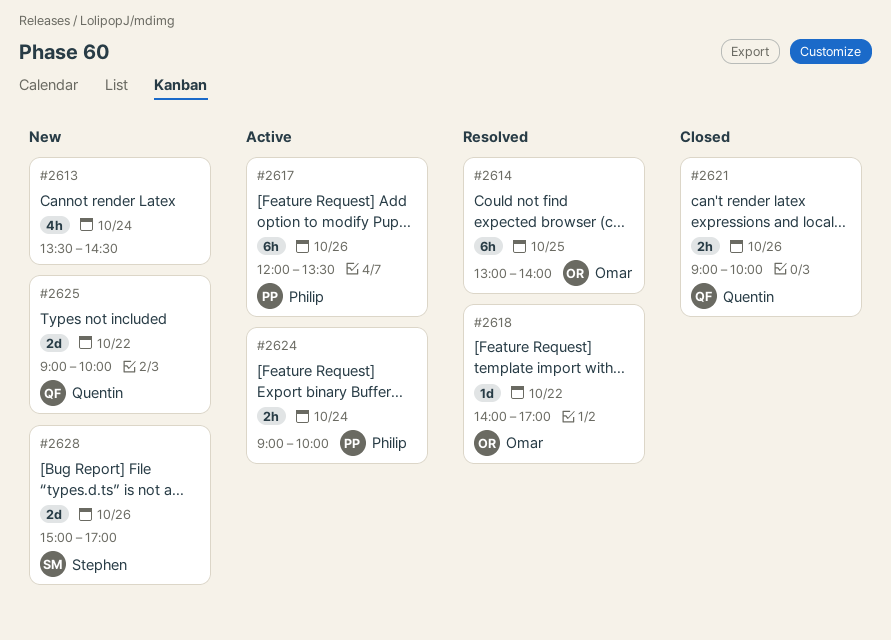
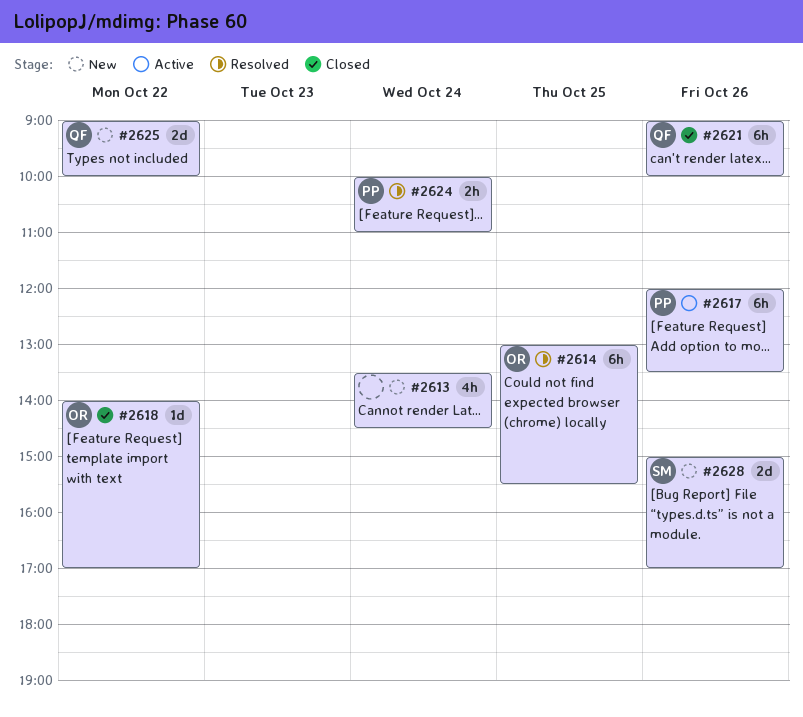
#2614, ends: 14:00 -> 15:30
#2618, status: Resolved -> Closed
#2621, estimate: 2h -> 6h
#2624, status: Active -> Resolved
#2624, begins: 09:00 -> 10:00
#2624, ends: 10:00 -> 11:00

